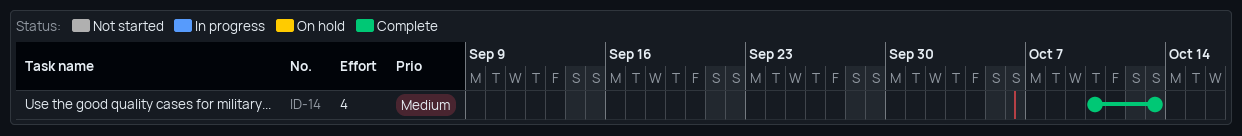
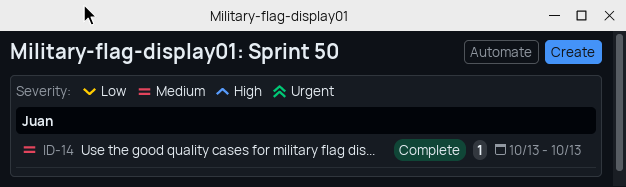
ID-14, estimate: 4 -> 1
ID-14, start: Oct 10 -> Oct 13

